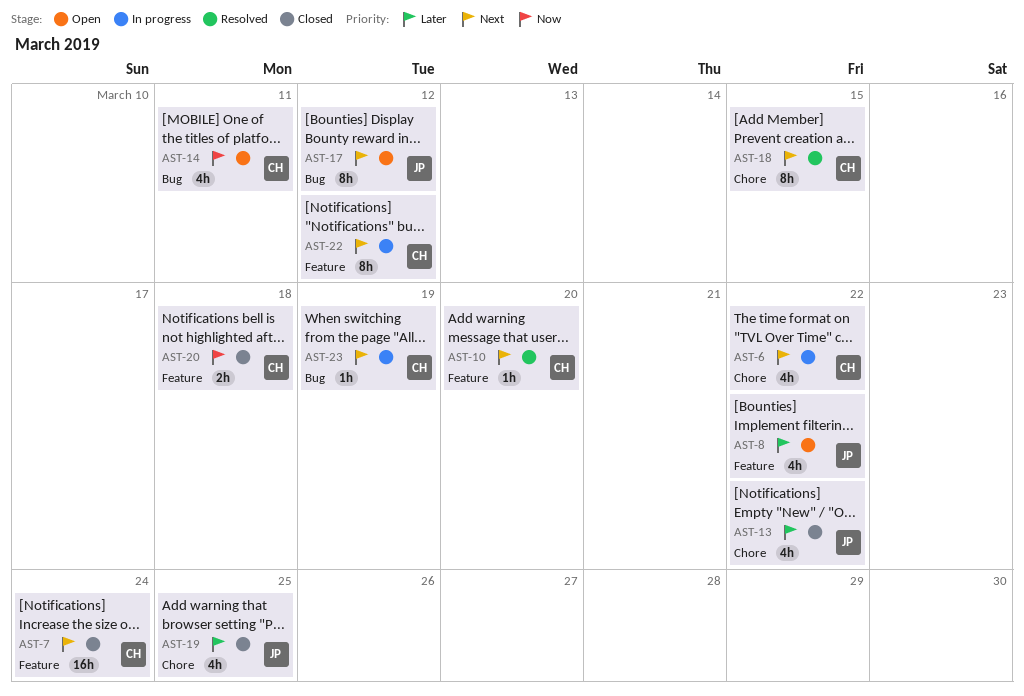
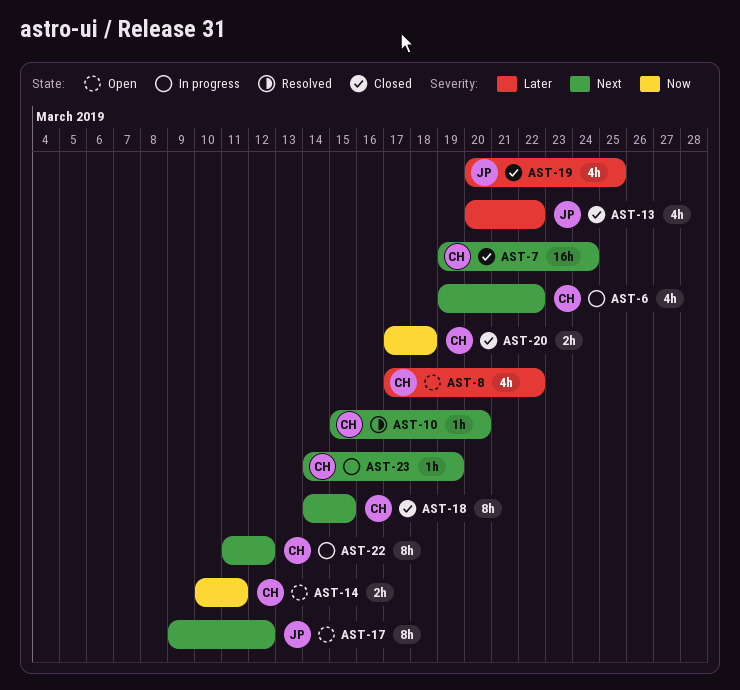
AST-8, owner: JP -> CH
AST-14, estimate: 4h -> 2h
AST-18, status: Resolved -> Closed

